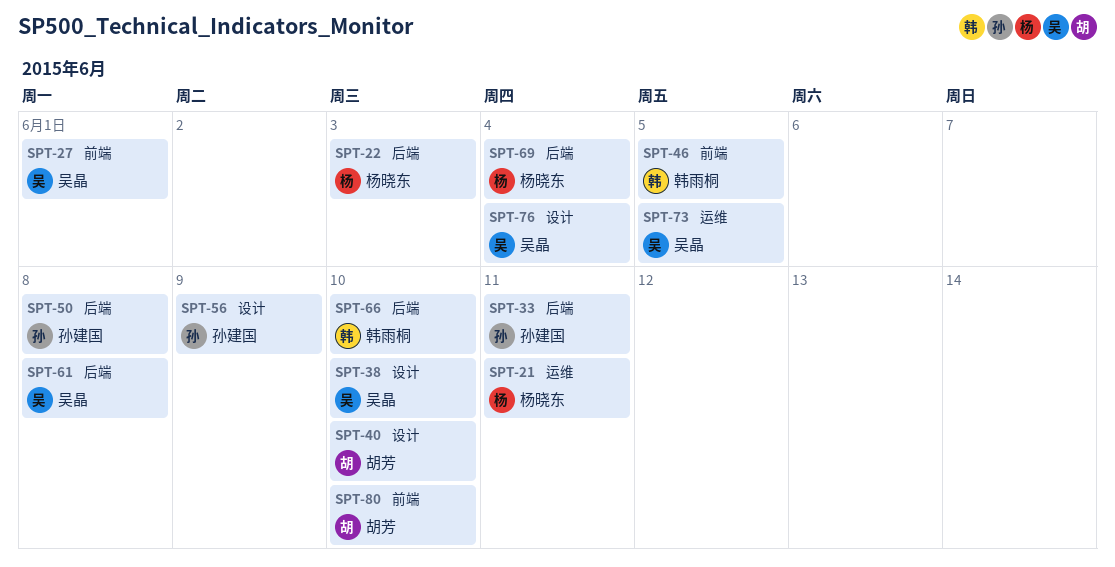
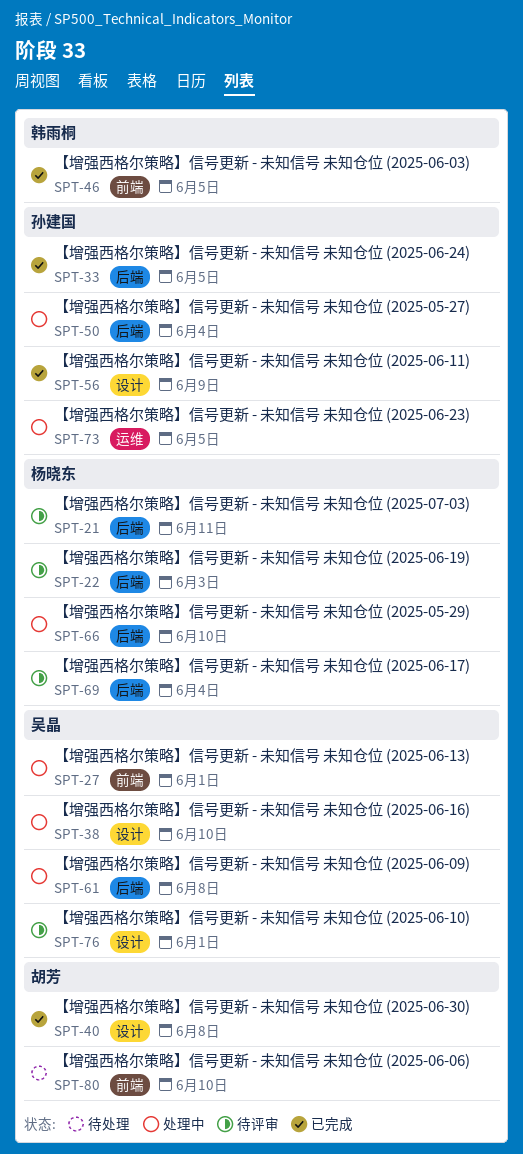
SPT-21, label: 运维 -> 后端
SPT-33, due: Jun 11 -> Jun 5
SPT-40, due: Jun 10 -> Jun 8
SPT-50, due: Jun 8 -> Jun 4
SPT-66, owner: 韩雨桐 -> 杨晓东
SPT-73, owner: 吴晶 -> 孙建国
SPT-76, due: Jun 4 -> Jun 1

